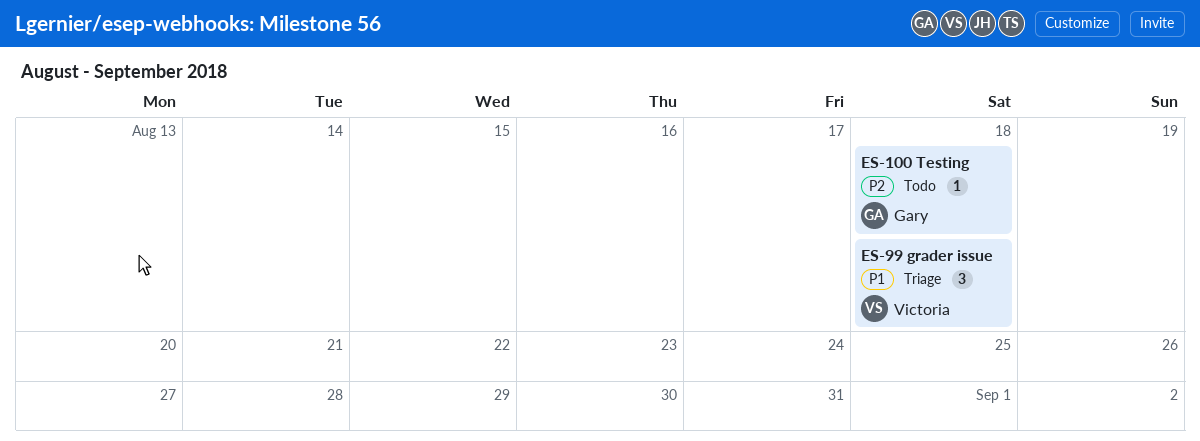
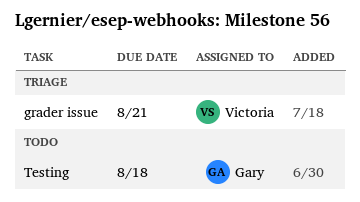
grader issue, due: Aug 18 -> Aug 21

